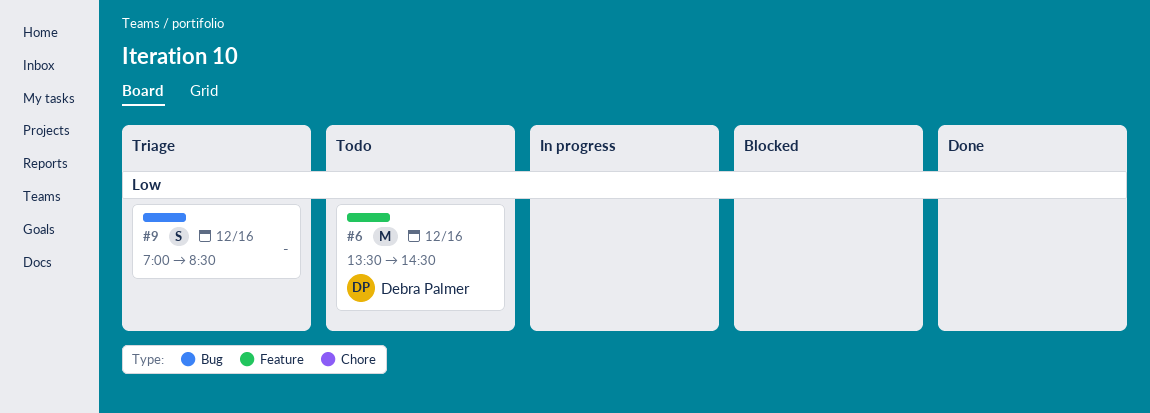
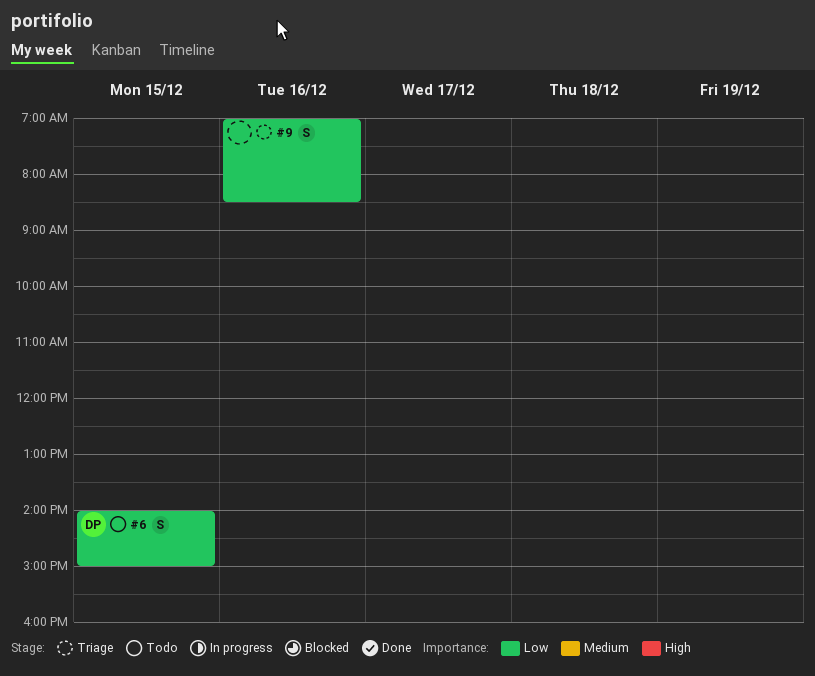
#6, estimate: M -> S
#6, day: Dec 16 -> Dec 15
#6, begins: 13:30 -> 14:00
#6, ends: 14:30 -> 15:00

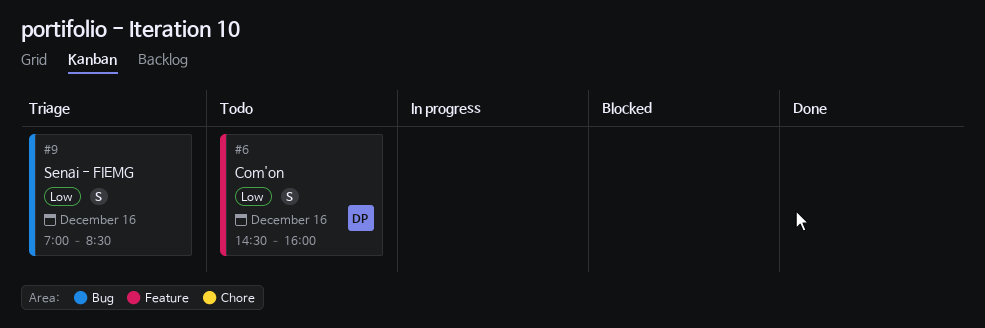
#6, day: Dec 15 -> Dec 16
#6, begins: 14:00 -> 14:30
#6, ends: 15:00 -> 16:00

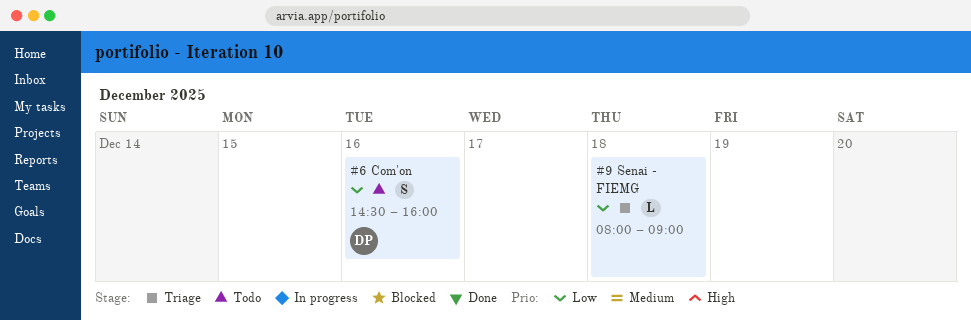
#9, estimate: S -> L
#9, day: Dec 16 -> Dec 18
#9, begins: 07:00 -> 08:00
#9, ends: 08:30 -> 09:00

